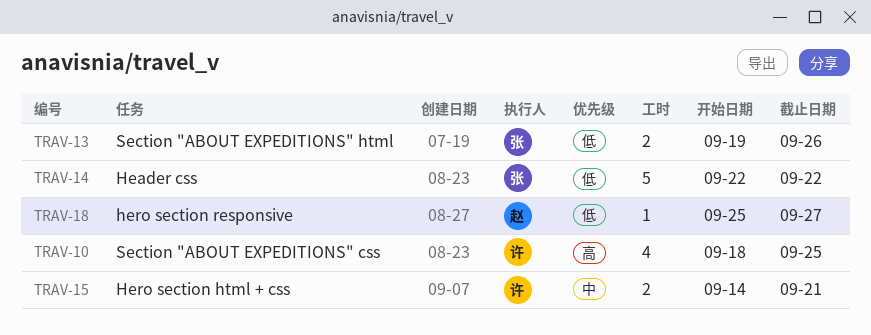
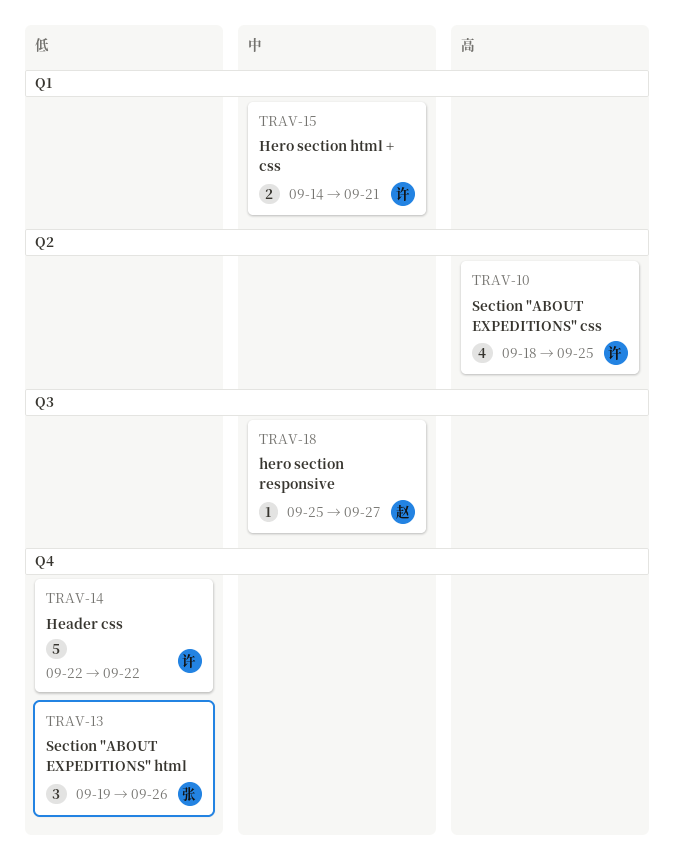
TRAV-13, estimate: 2 -> 3
TRAV-14, owner: 张 -> 许
TRAV-18, priority: 低 -> 中

